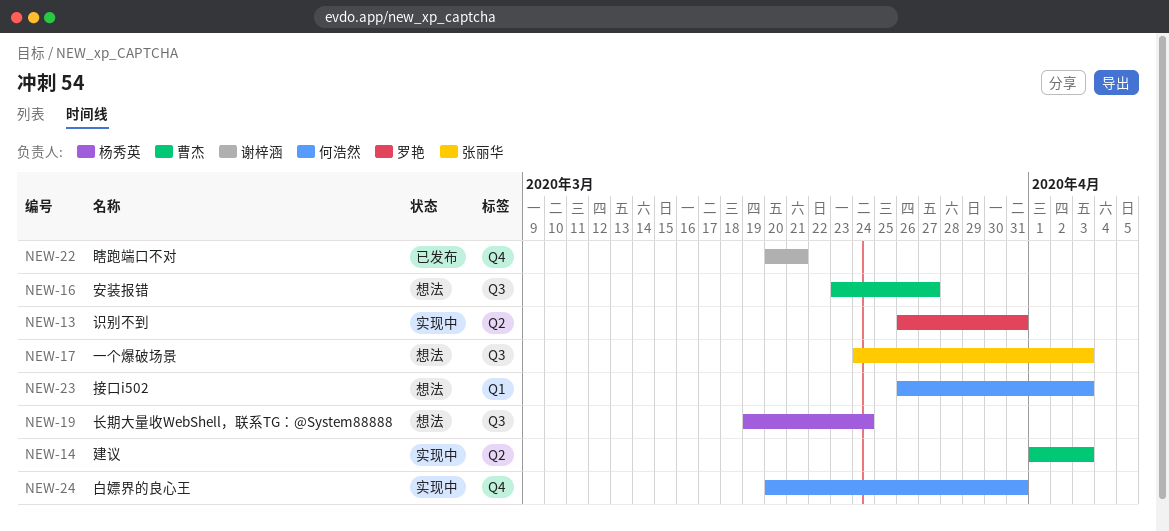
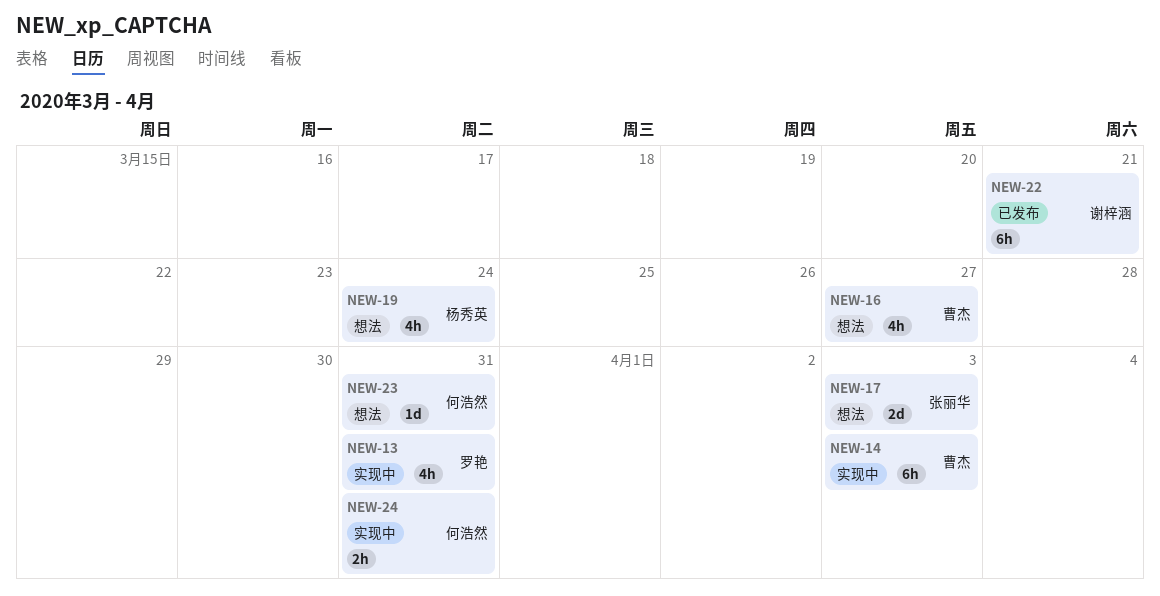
NEW-23, due: Apr 3 -> Mar 31

